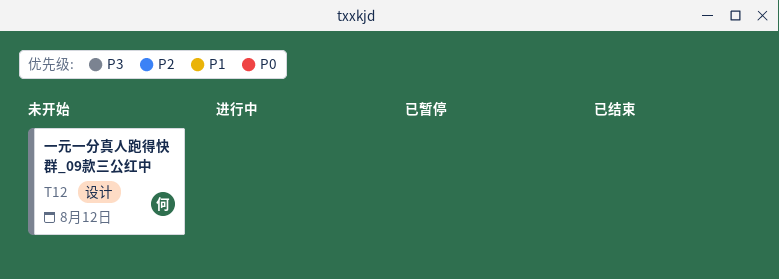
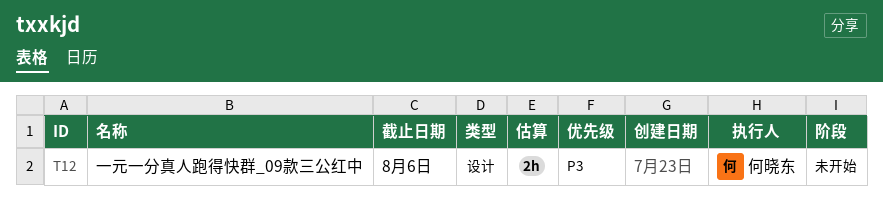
T12, due: Aug 12 -> Aug 6

